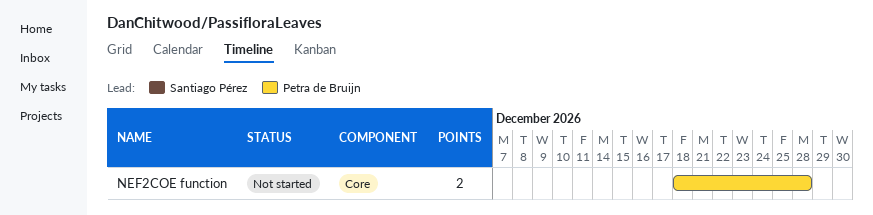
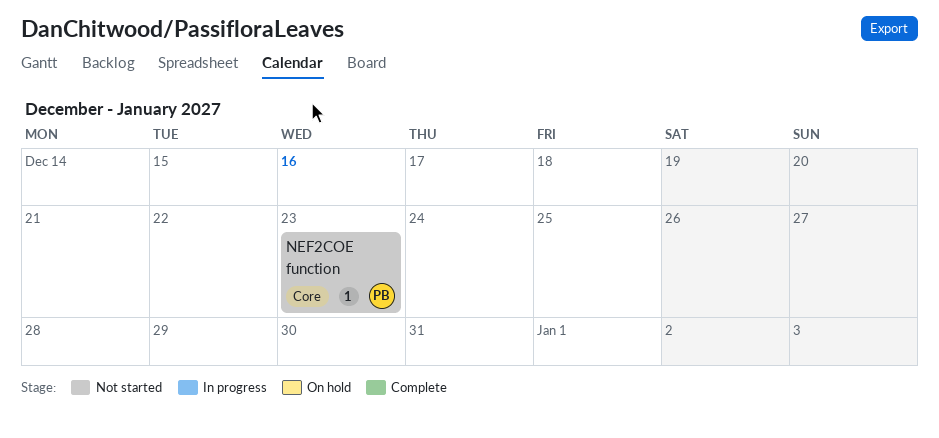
NEF2COE function, estimate: 2 -> 1
NEF2COE function, due: Dec 28 -> Dec 23

